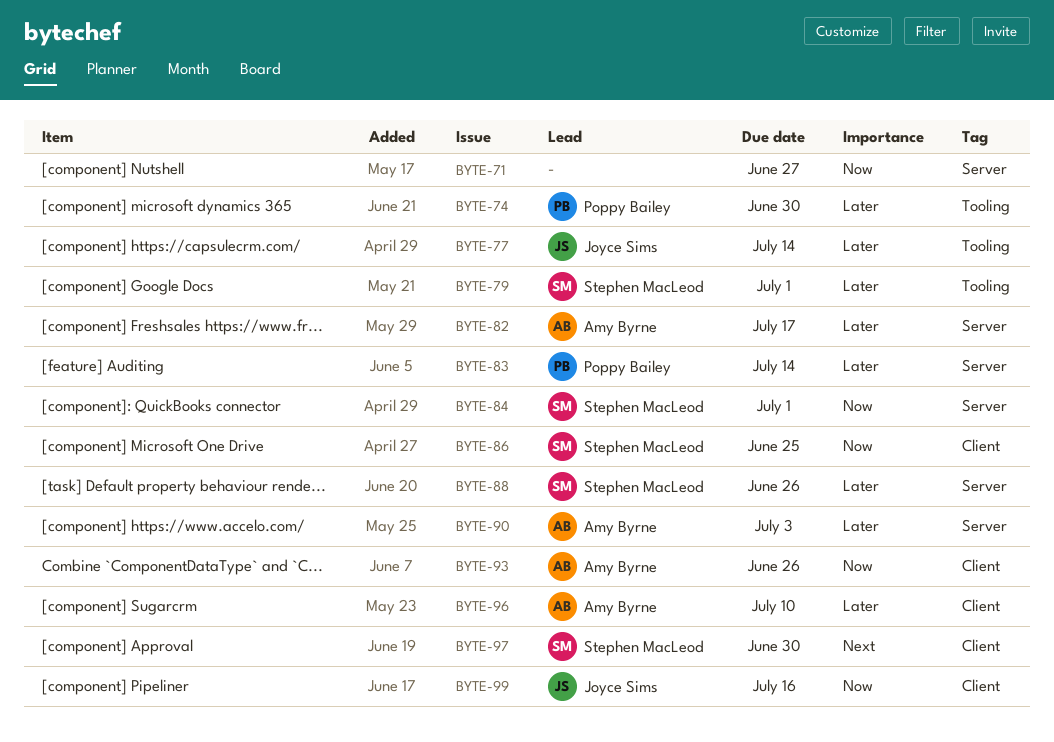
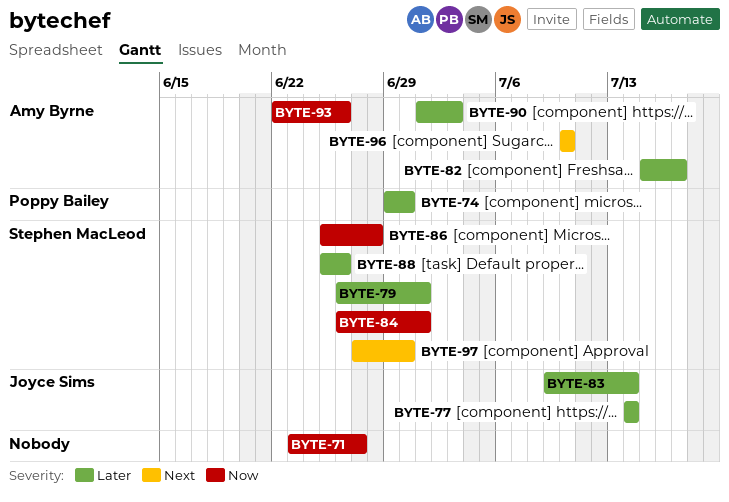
BYTE-83, owner: Poppy Bailey -> Joyce Sims
BYTE-86, due: Jun 25 -> Jun 28
BYTE-96, priority: Later -> Next
BYTE-99: present -> none

